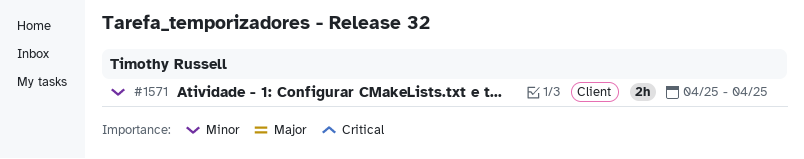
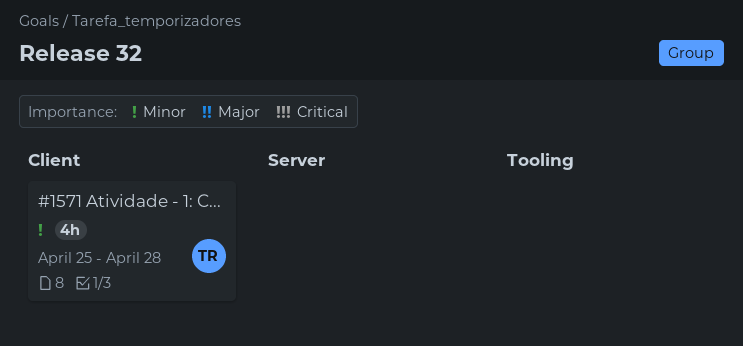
#1571, estimate: 2h -> 4h
#1571, due: Apr 25 -> Apr 28

